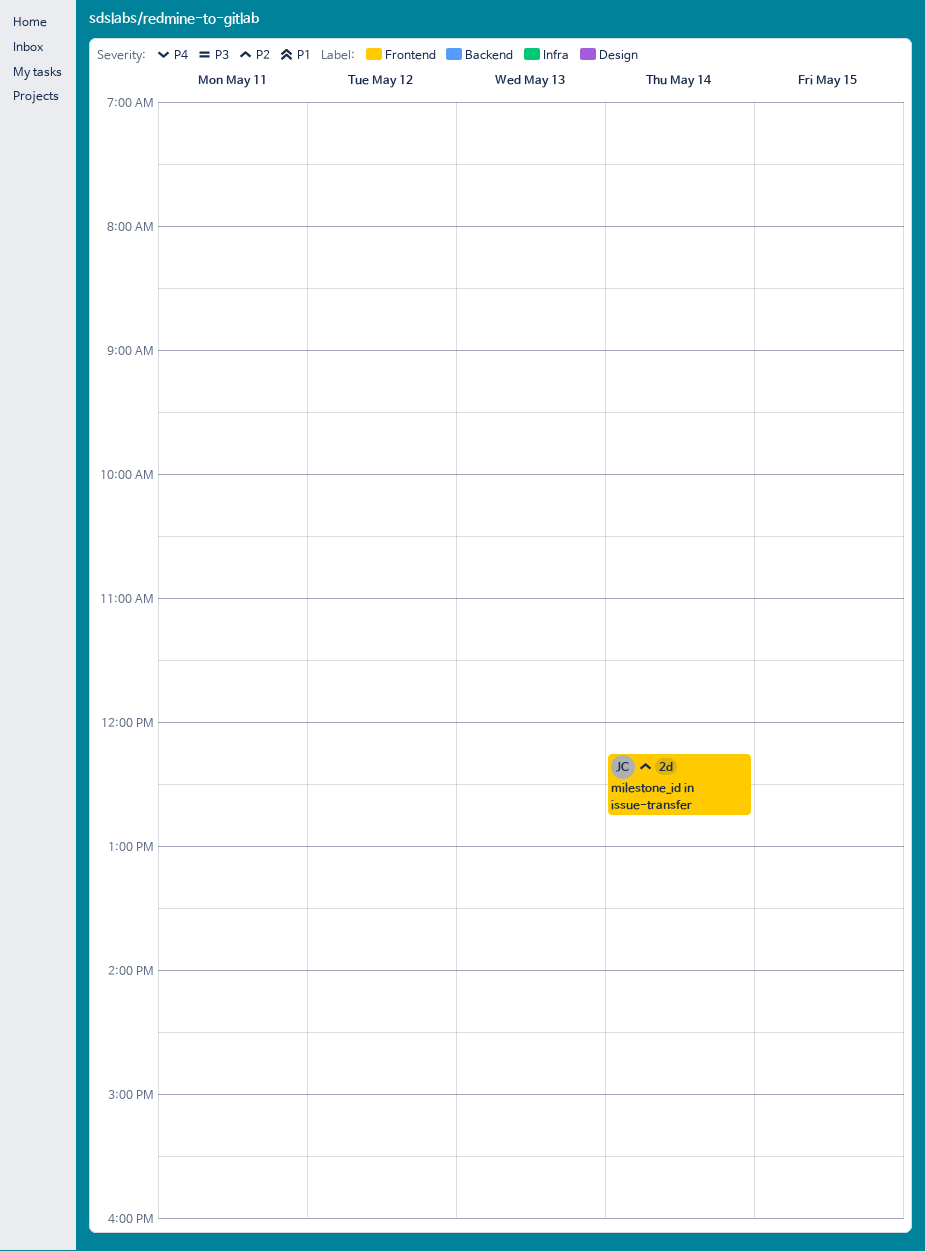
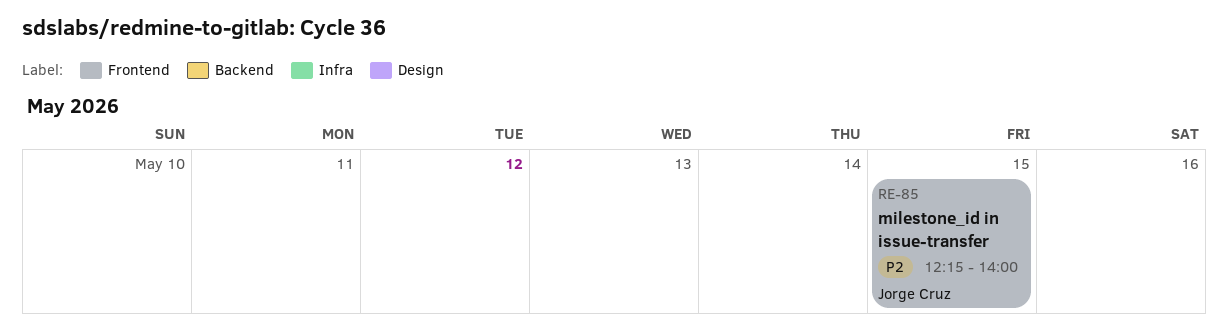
milestone_id in issue-transfer, day: May 14 -> May 15
milestone_id in issue-transfer, ends: 12:45 -> 14:00

